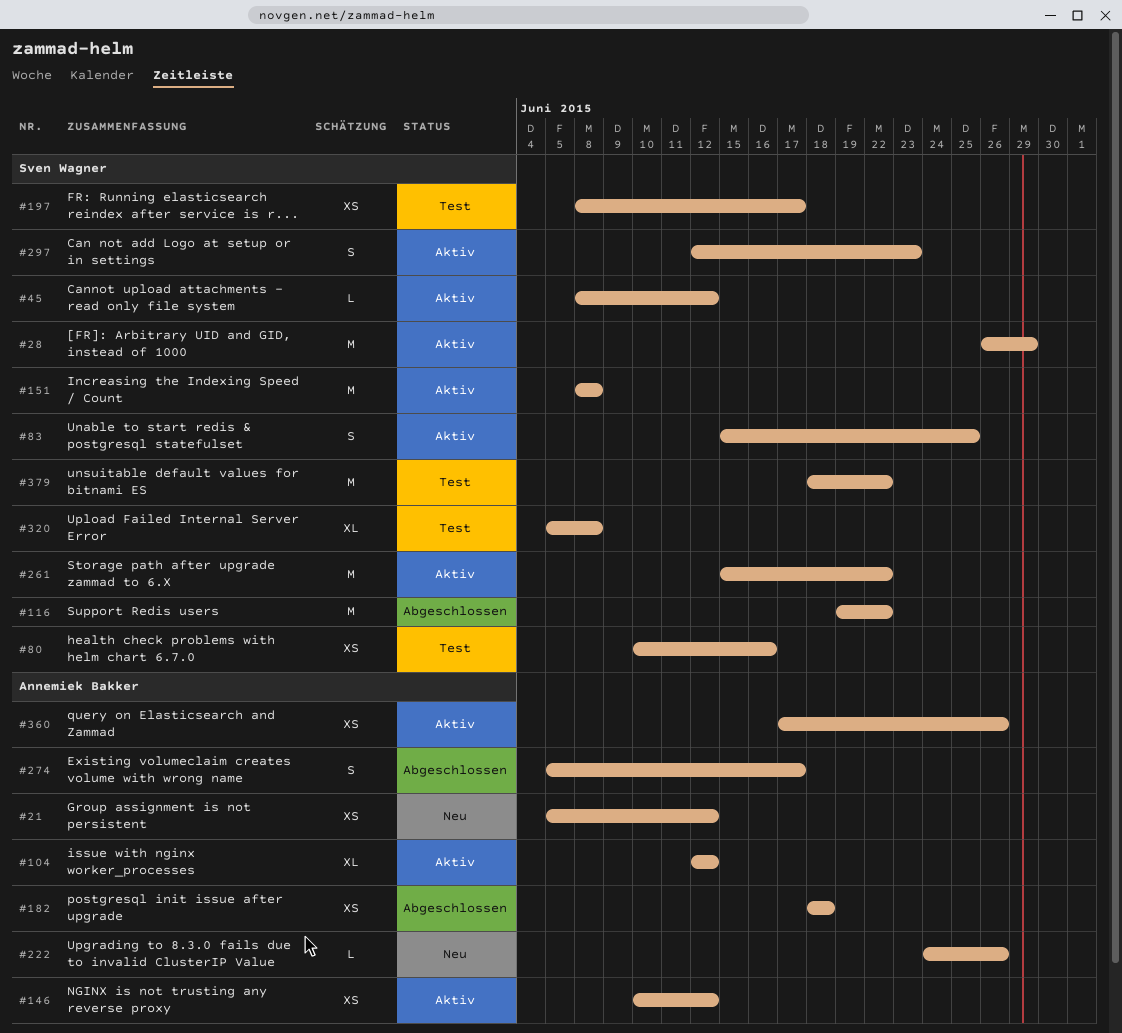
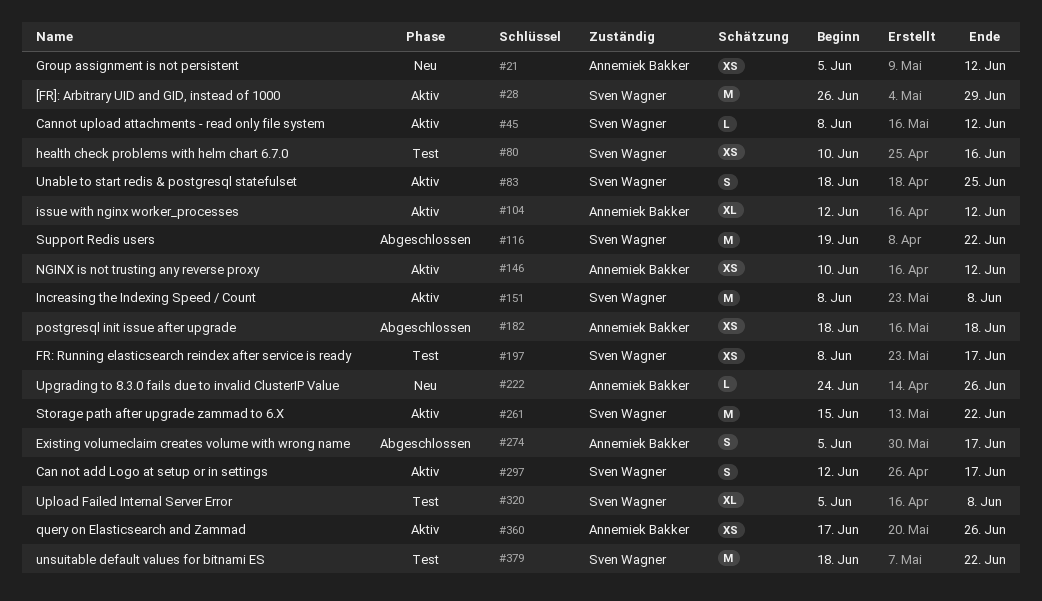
#83, start: Jun 15 -> Jun 18
#297, due: Jun 23 -> Jun 17

